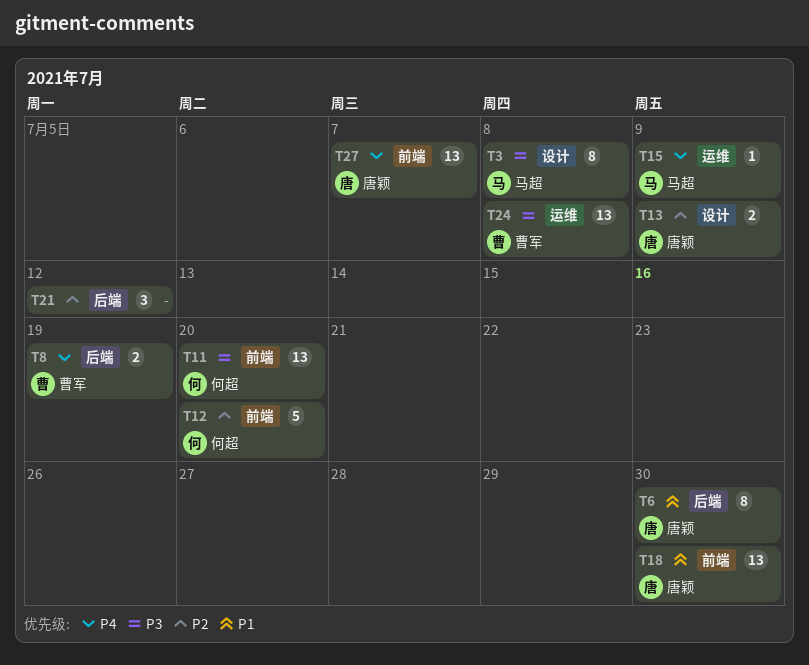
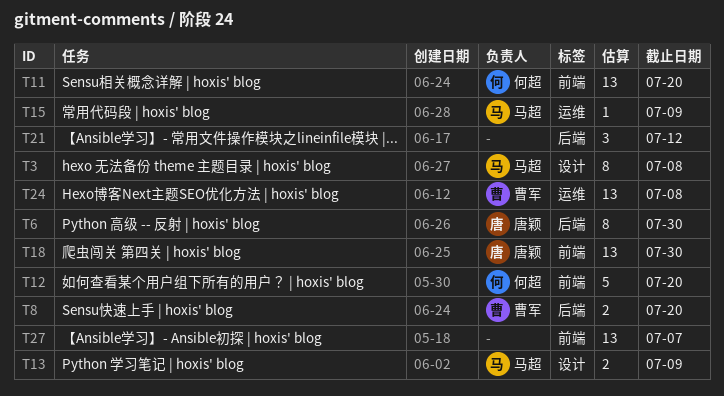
T8, due: Jul 19 -> Jul 20
T13, owner: 唐颖 -> 马超
T27, owner: 唐颖 -> none

